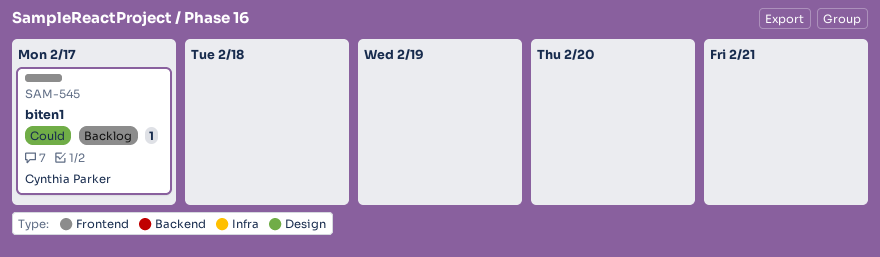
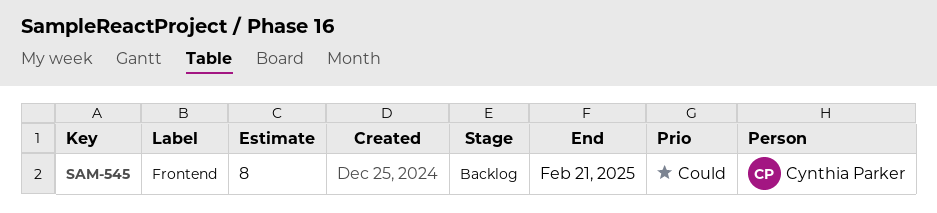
SAM-545, estimate: 1 -> 8
SAM-545, due: Feb 17 -> Feb 21

